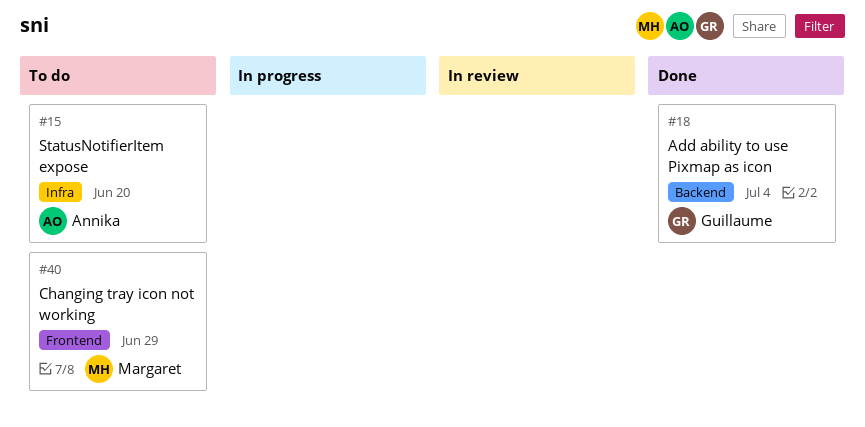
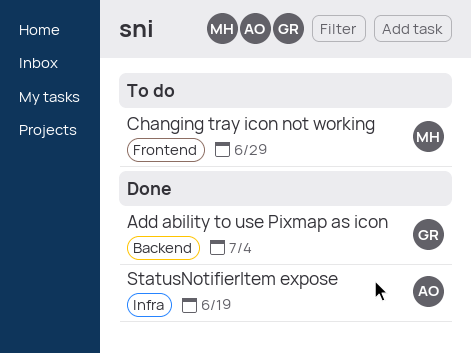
StatusNotifierItem expose, status: To do -> Done
StatusNotifierItem expose, due: Jun 20 -> Jun 19

